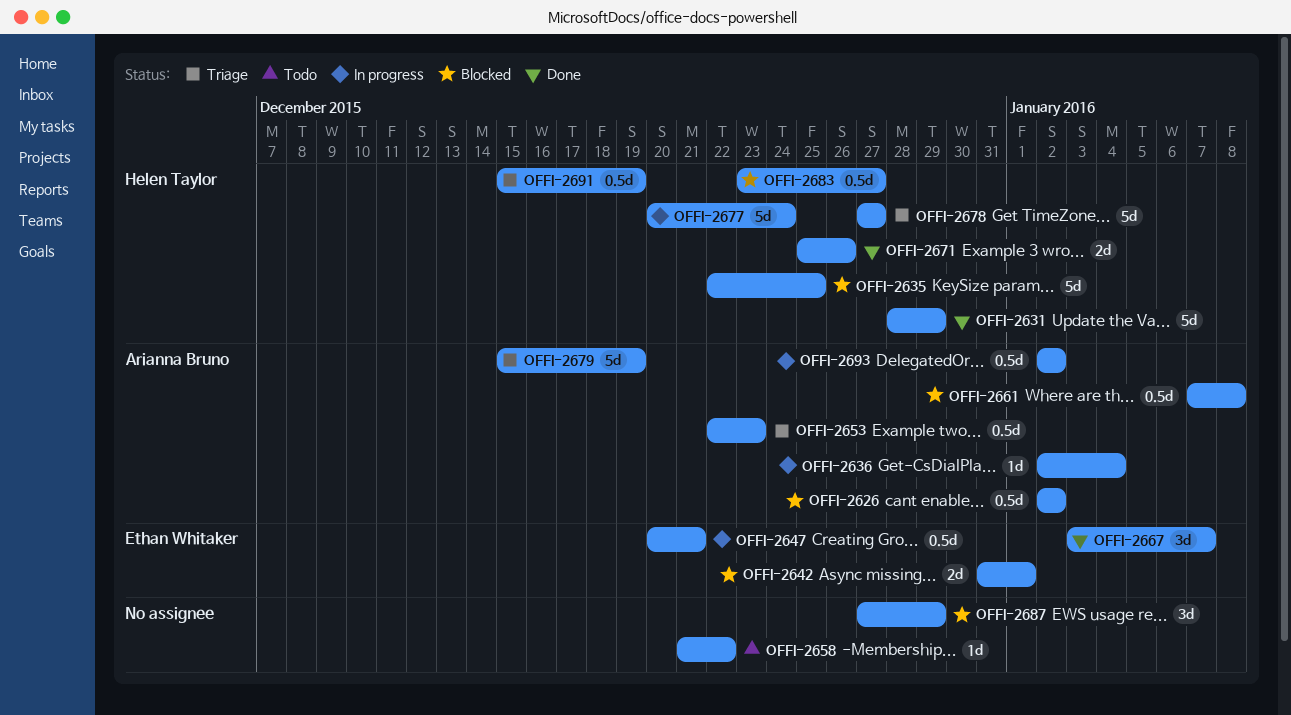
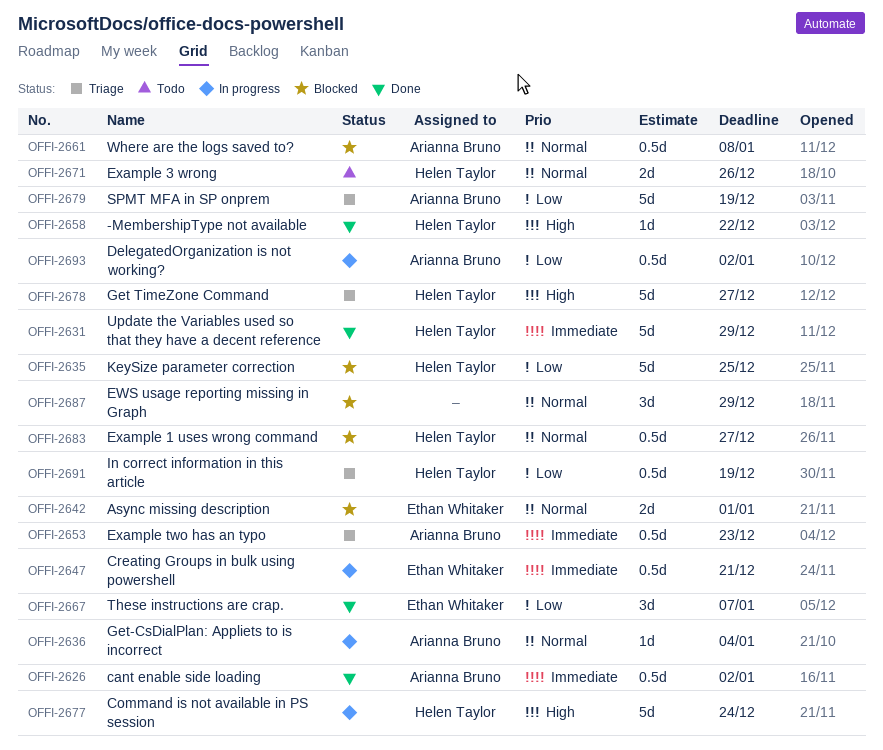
OFFI-2626, status: Blocked -> Done
OFFI-2658, status: Todo -> Done
OFFI-2658, owner: none -> Helen Taylor
OFFI-2671, status: Done -> Todo

